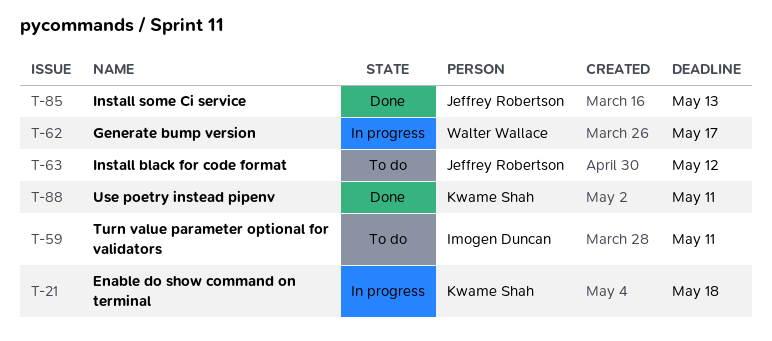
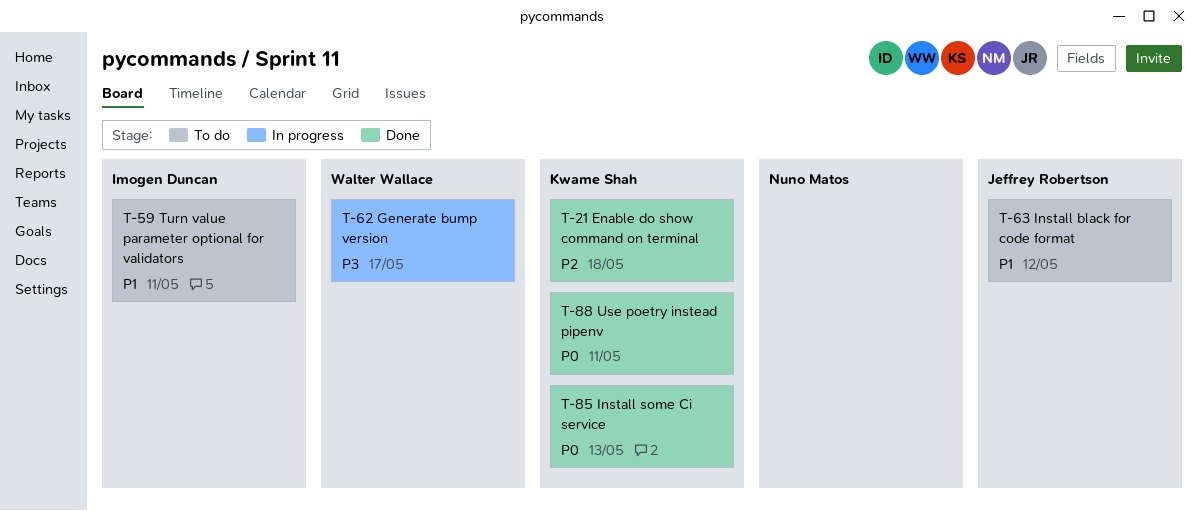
T-21, status: In progress -> Done
T-85, owner: Jeffrey Robertson -> Kwame Shah

